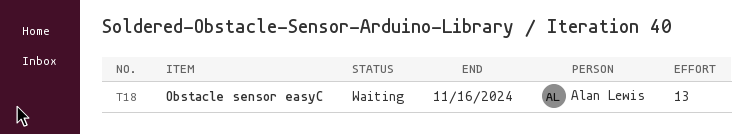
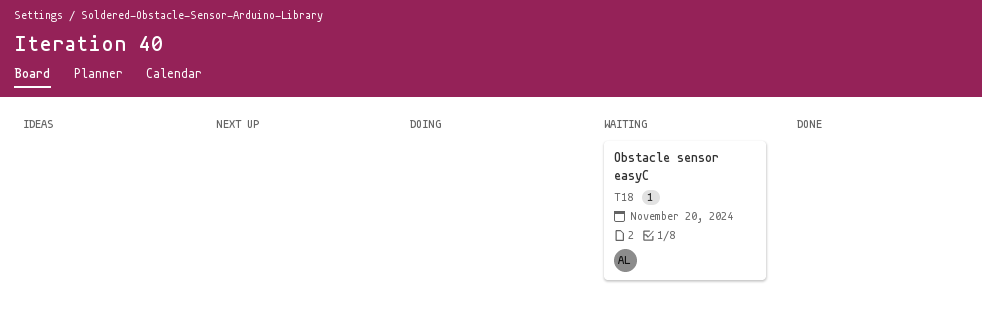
T18, estimate: 13 -> 1
T18, due: Nov 16 -> Nov 20

